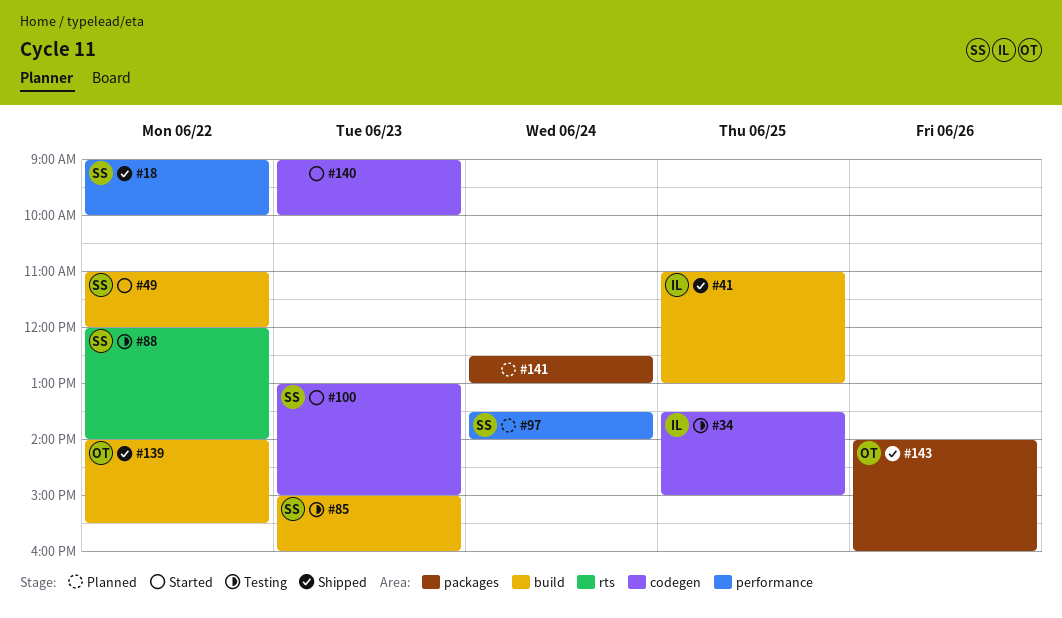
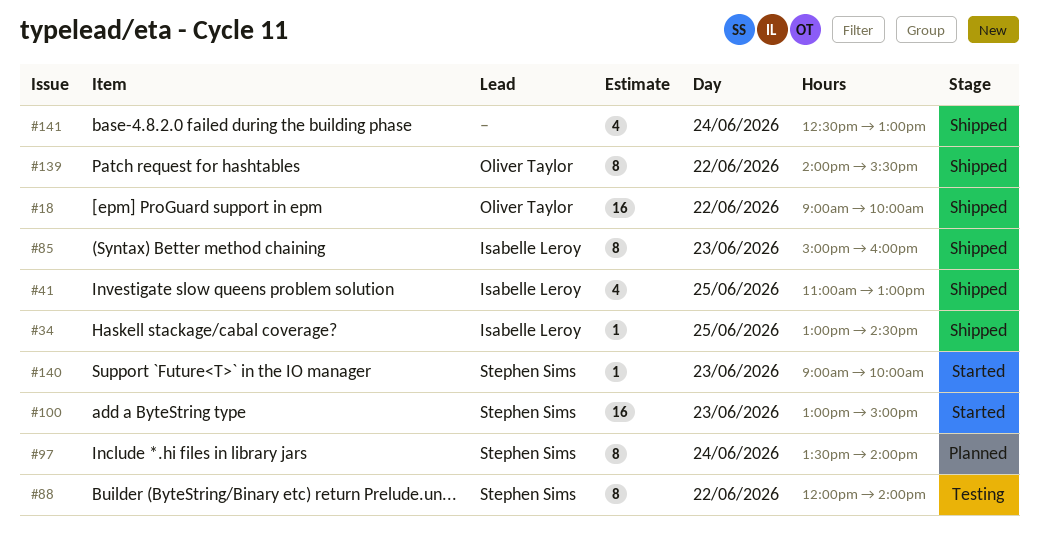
#18, owner: Stephen Sims -> Oliver Taylor
#34, status: Testing -> Shipped
#34, begins: 13:30 -> 13:00
#34, ends: 15:00 -> 14:30
#49: present -> none
#85, status: Testing -> Shipped
#85, owner: Stephen Sims -> Isabelle Leroy
#140, owner: none -> Stephen Sims
#141, status: Planned -> Shipped
#143: present -> none

